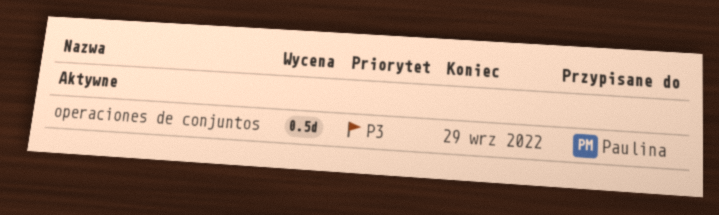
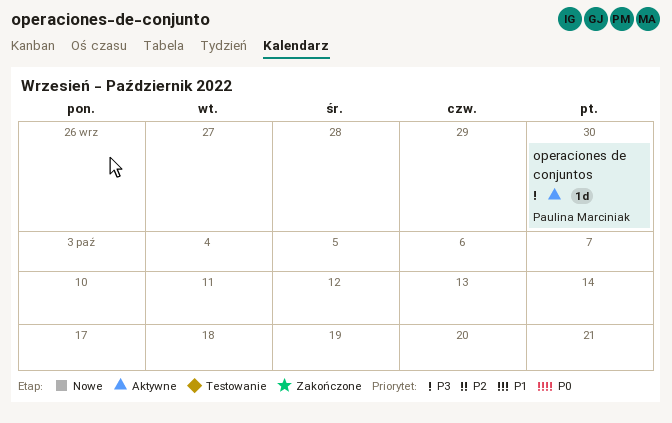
operaciones de conjuntos, estimate: 0.5d -> 1d
operaciones de conjuntos, due: Sep 29 -> Sep 30

